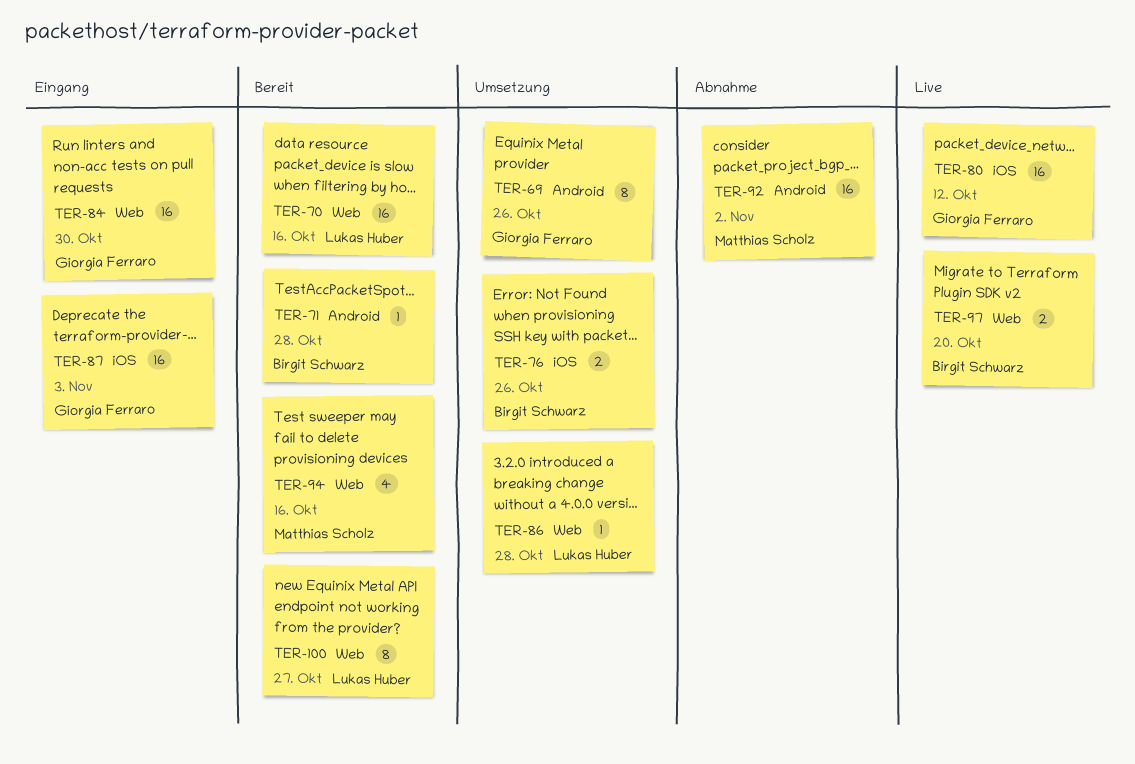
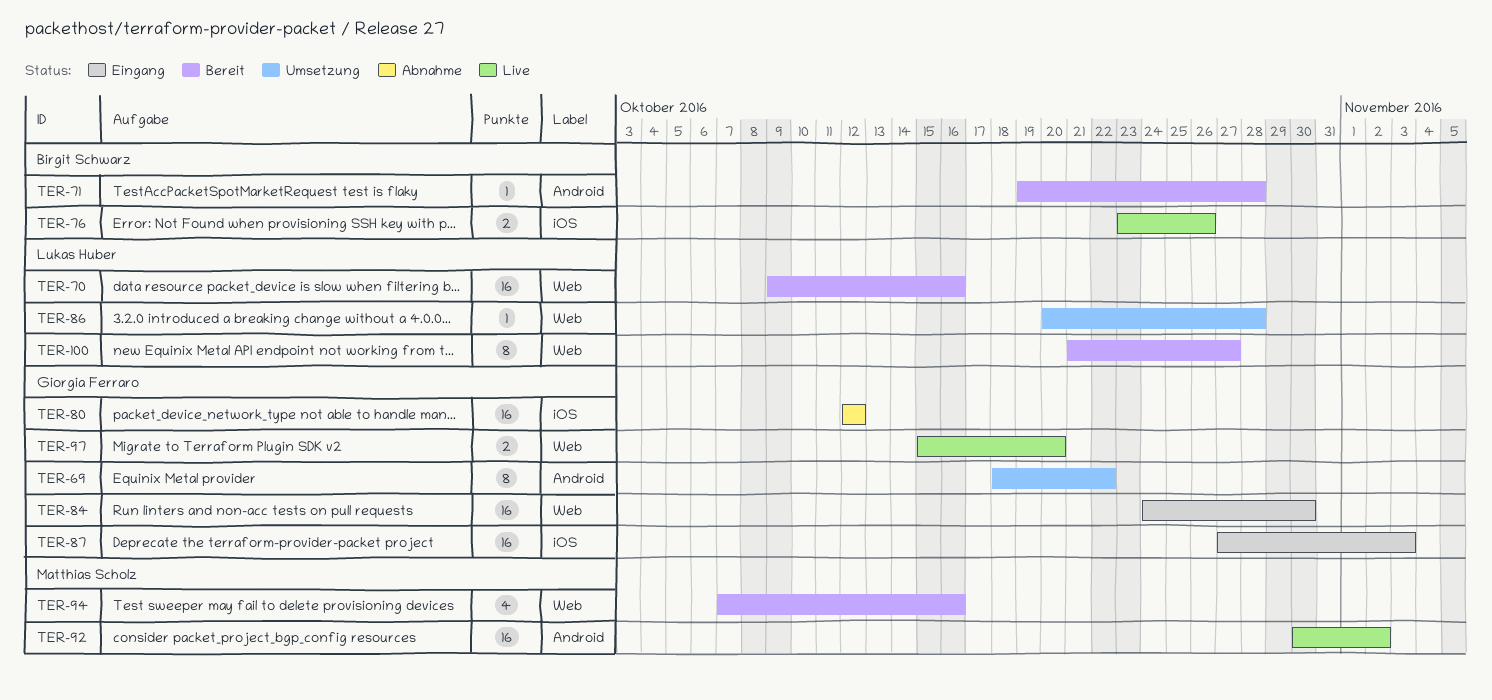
TER-69, due: Oct 26 -> Oct 22
TER-76, status: Umsetzung -> Live
TER-80, status: Live -> Abnahme
TER-92, status: Abnahme -> Live
TER-97, owner: Birgit Schwarz -> Giorgia Ferraro

